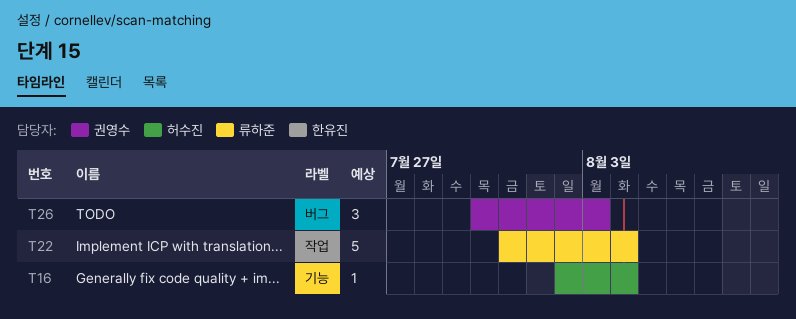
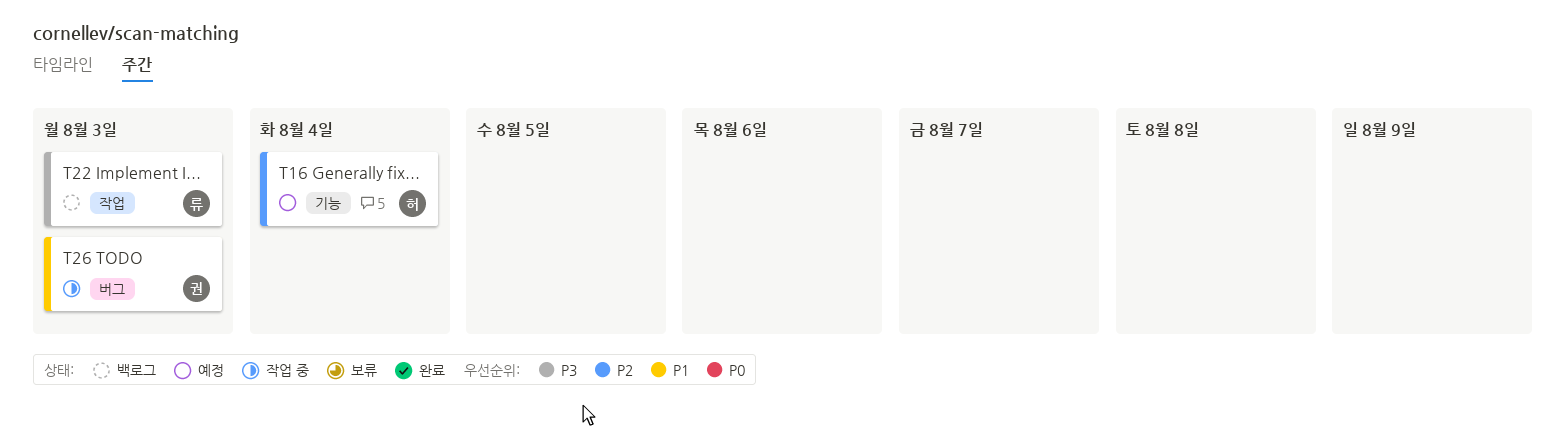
T22, due: Aug 4 -> Aug 3

